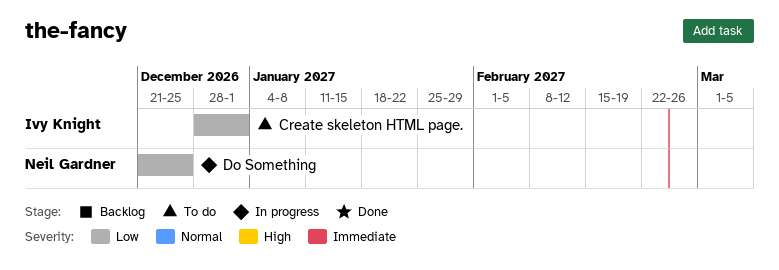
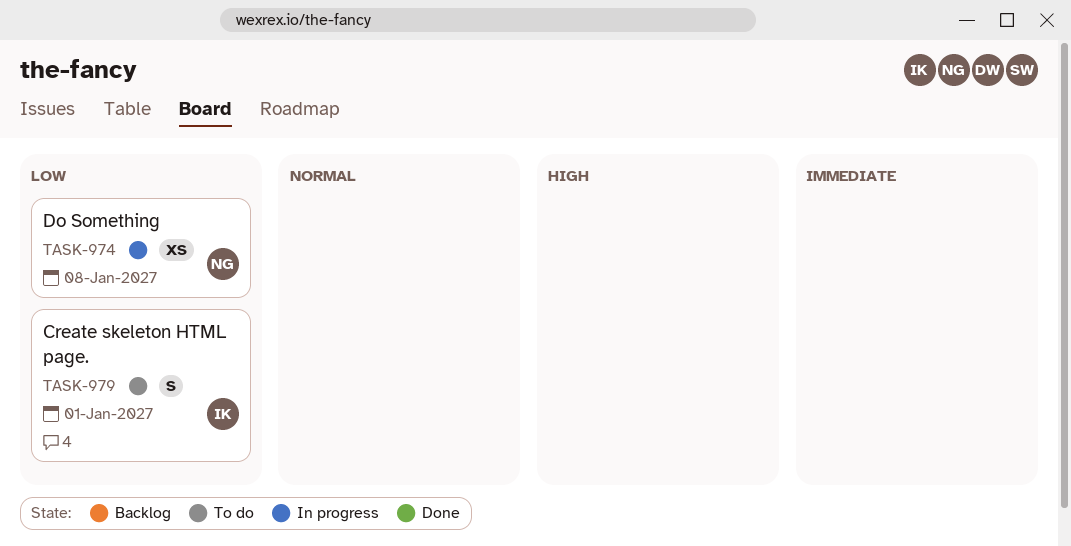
Do Something, due: Dec 25 -> Jan 8

